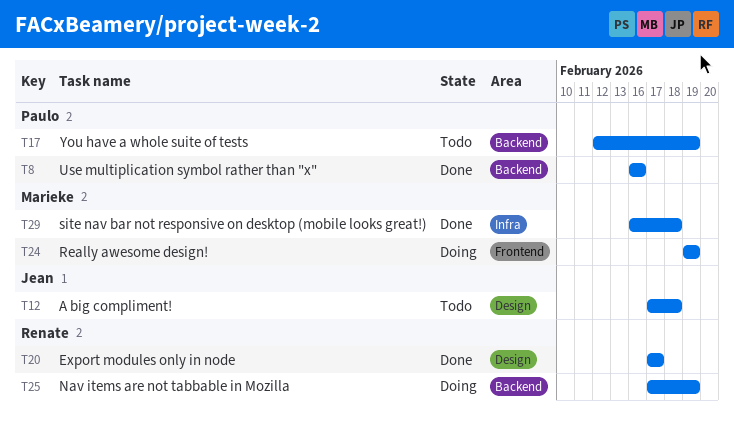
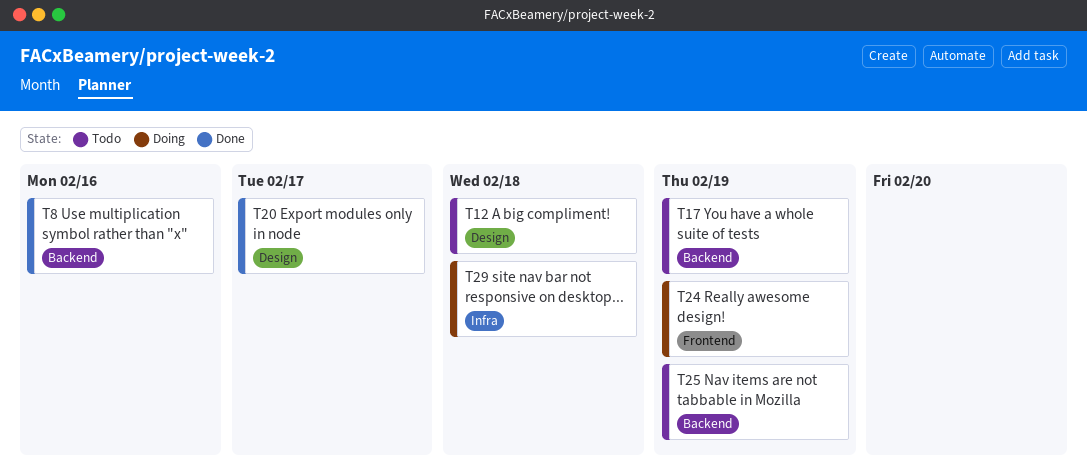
T25, status: Doing -> Todo
T29, status: Done -> Doing

